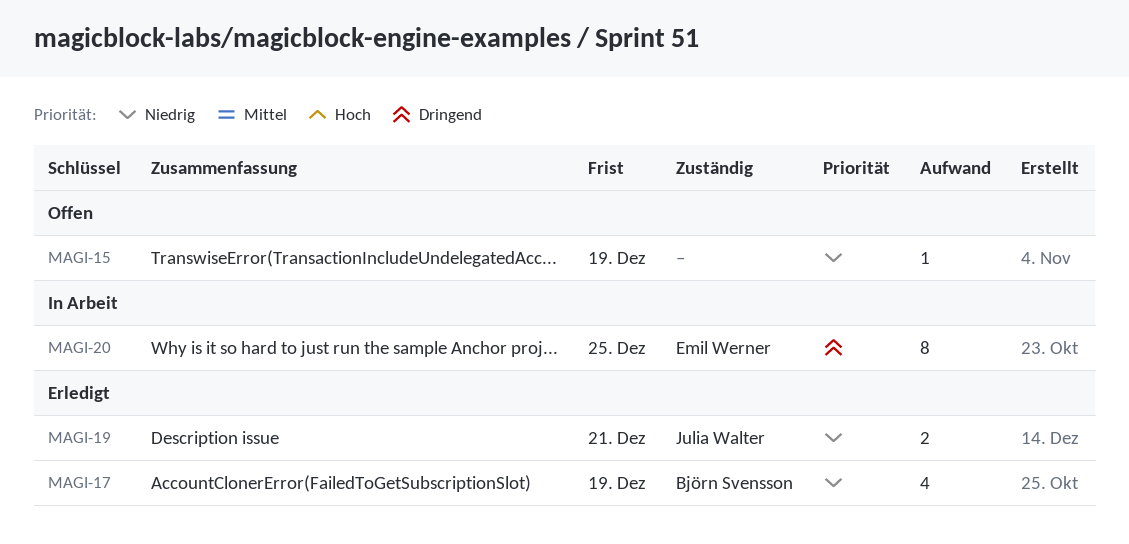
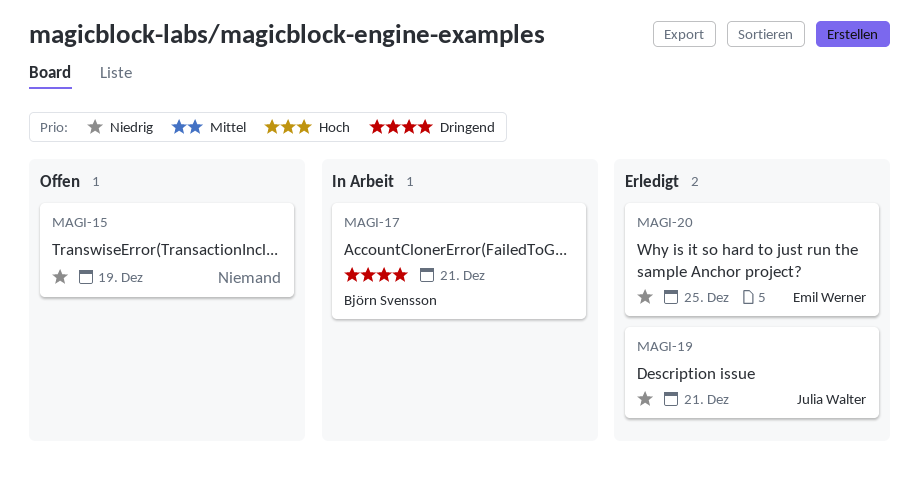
MAGI-17, status: Erledigt -> In Arbeit
MAGI-17, priority: Niedrig -> Dringend
MAGI-17, due: Dec 19 -> Dec 21
MAGI-20, status: In Arbeit -> Erledigt
MAGI-20, priority: Dringend -> Niedrig

